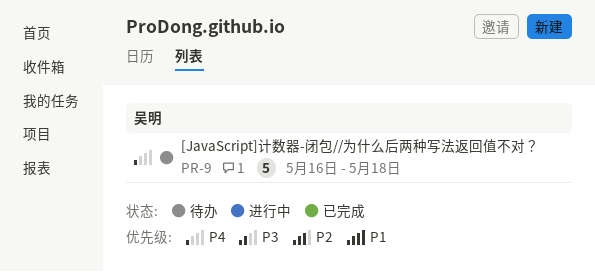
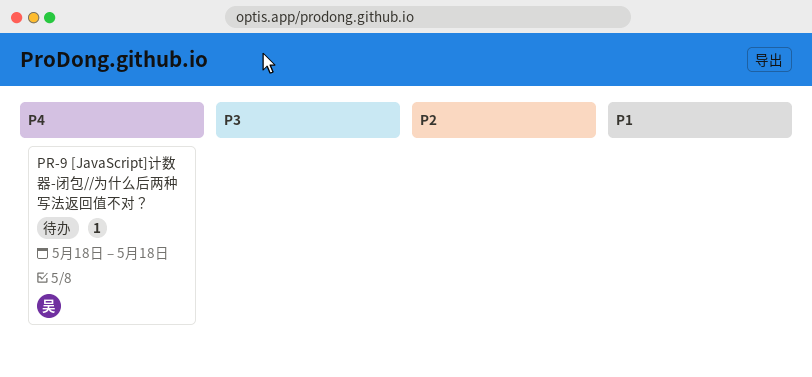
PR-9, estimate: 5 -> 1
PR-9, start: May 16 -> May 18

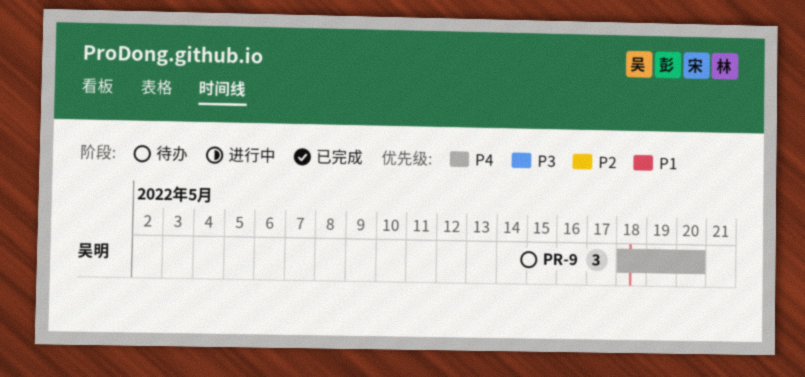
PR-9, estimate: 1 -> 3
PR-9, due: May 18 -> May 20

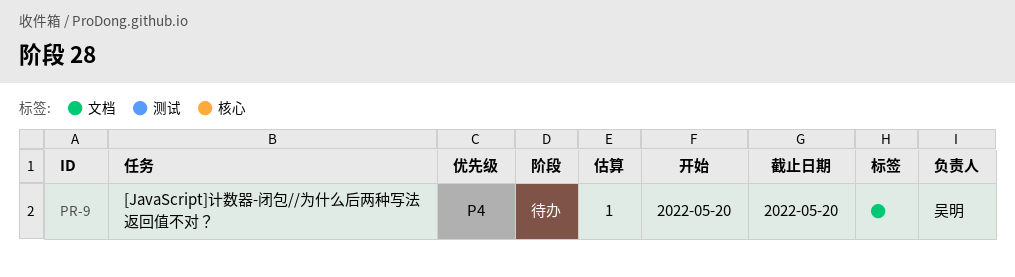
PR-9, estimate: 3 -> 1
PR-9, start: May 18 -> May 20

